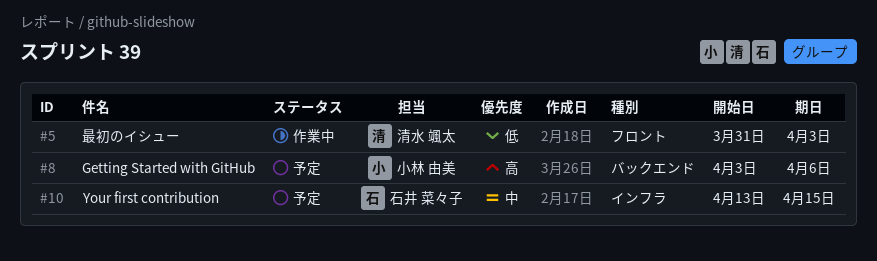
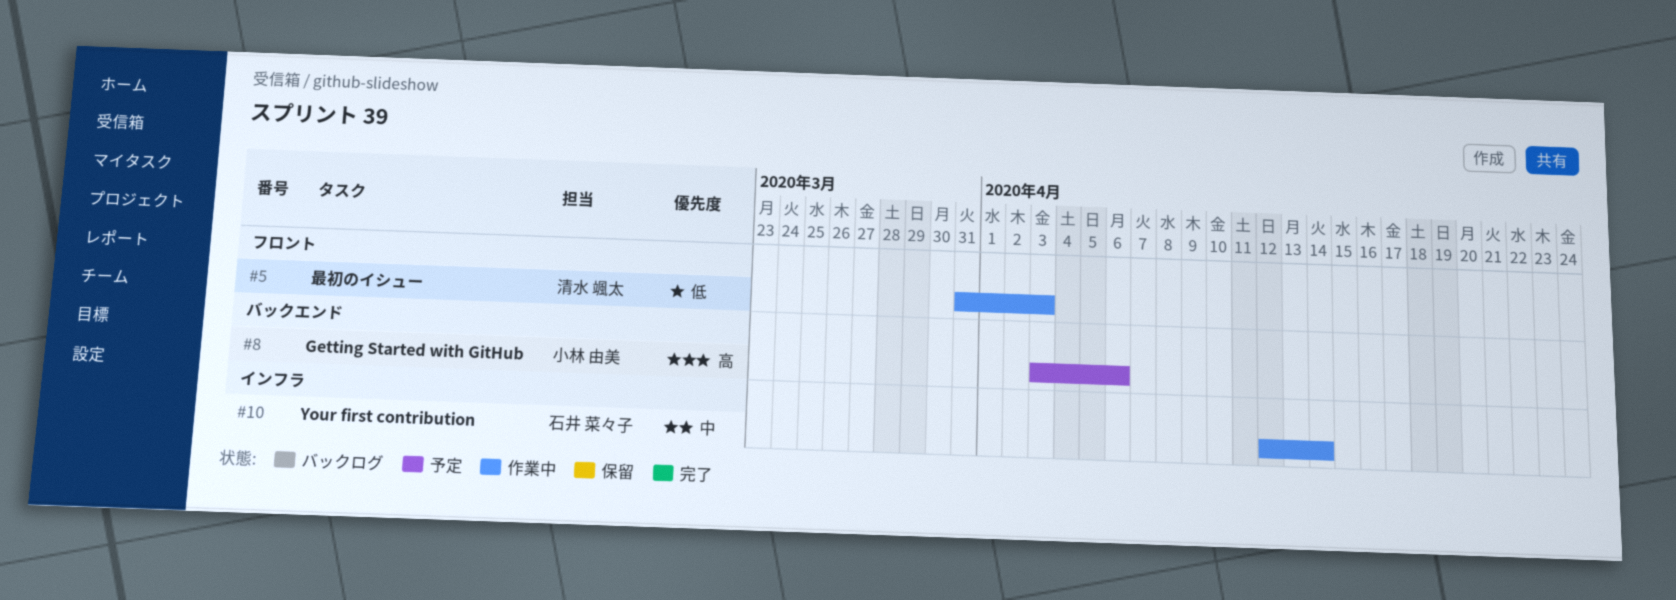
#10, status: 予定 -> 作業中
#10, start: Apr 13 -> Apr 12
#10, due: Apr 15 -> Apr 14

